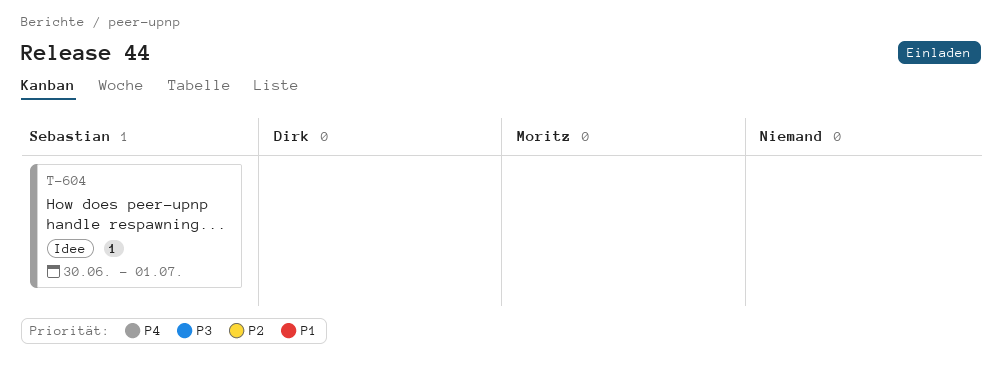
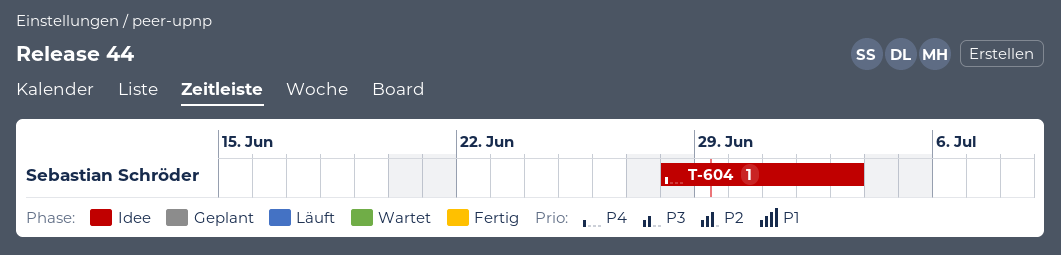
T-604, start: Jun 30 -> Jun 28
T-604, due: Jul 1 -> Jul 3

